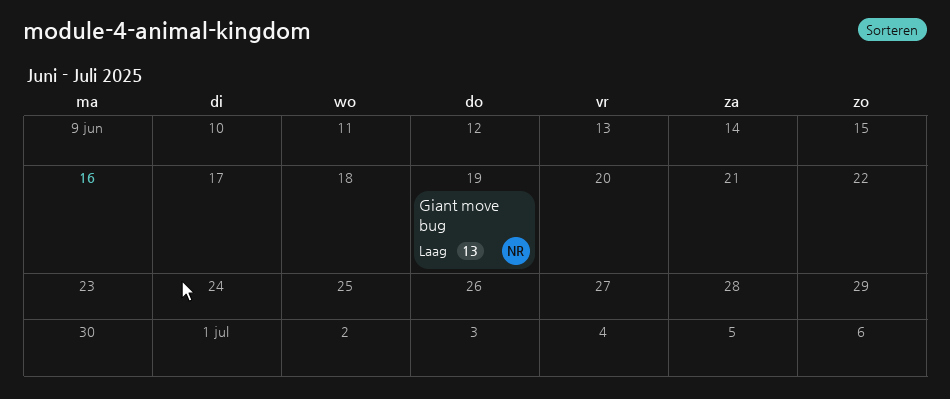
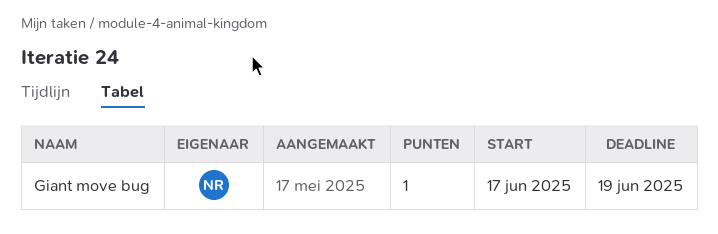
Giant move bug, estimate: 13 -> 1

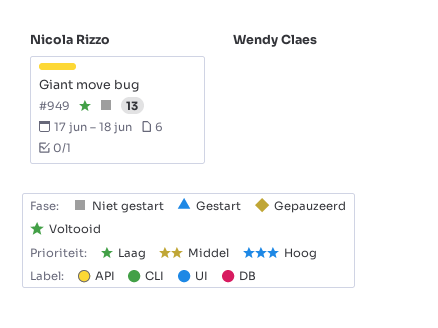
Giant move bug, estimate: 1 -> 13
Giant move bug, due: Jun 19 -> Jun 18

